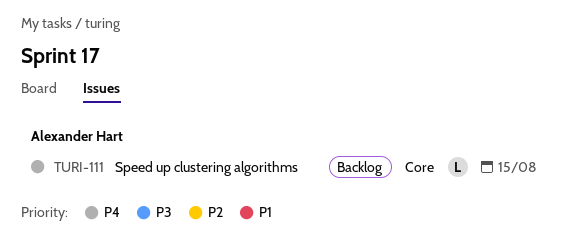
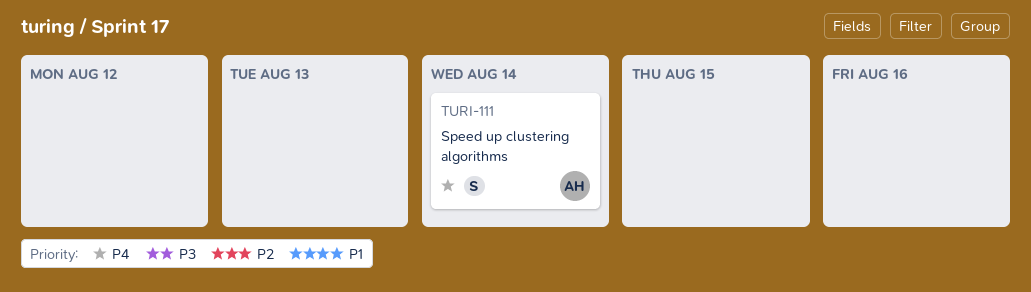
TURI-111, estimate: L -> S
TURI-111, due: Aug 15 -> Aug 14

